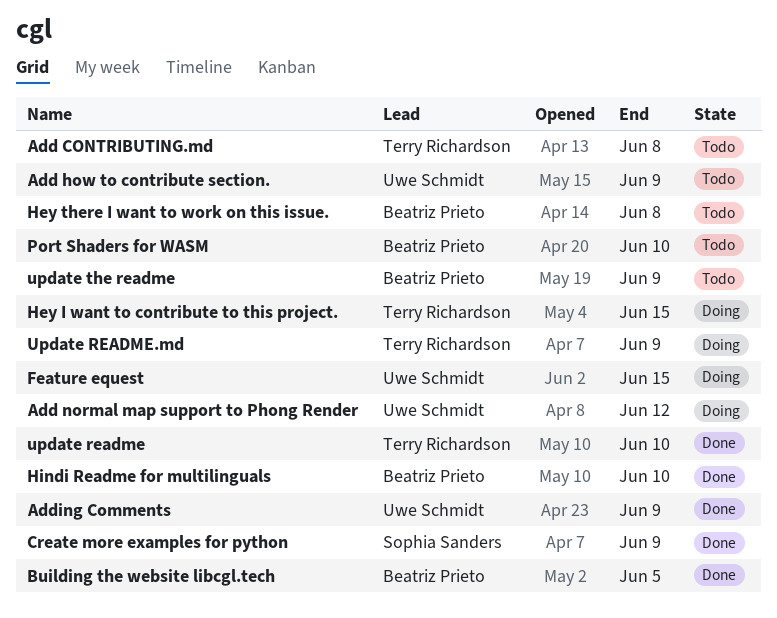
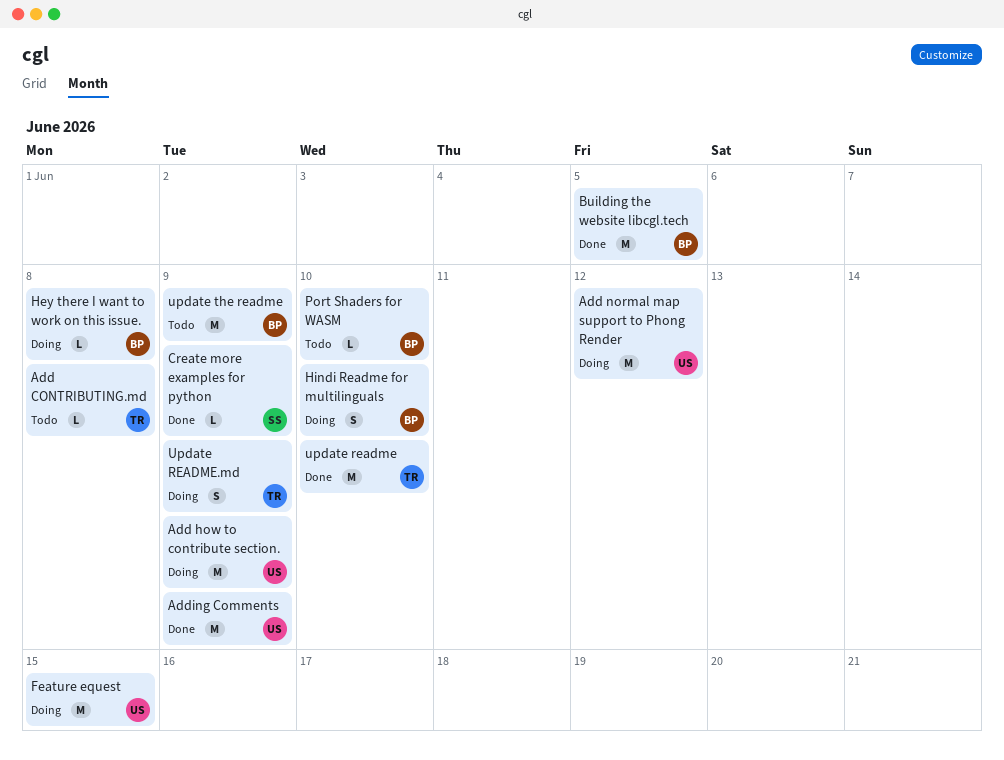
Add how to contribute section., status: Todo -> Doing
Hey I want to contribute to this project.: present -> none
Hey there I want to work on this issue., status: Todo -> Doing
Hindi Readme for multilinguals, status: Done -> Doing

